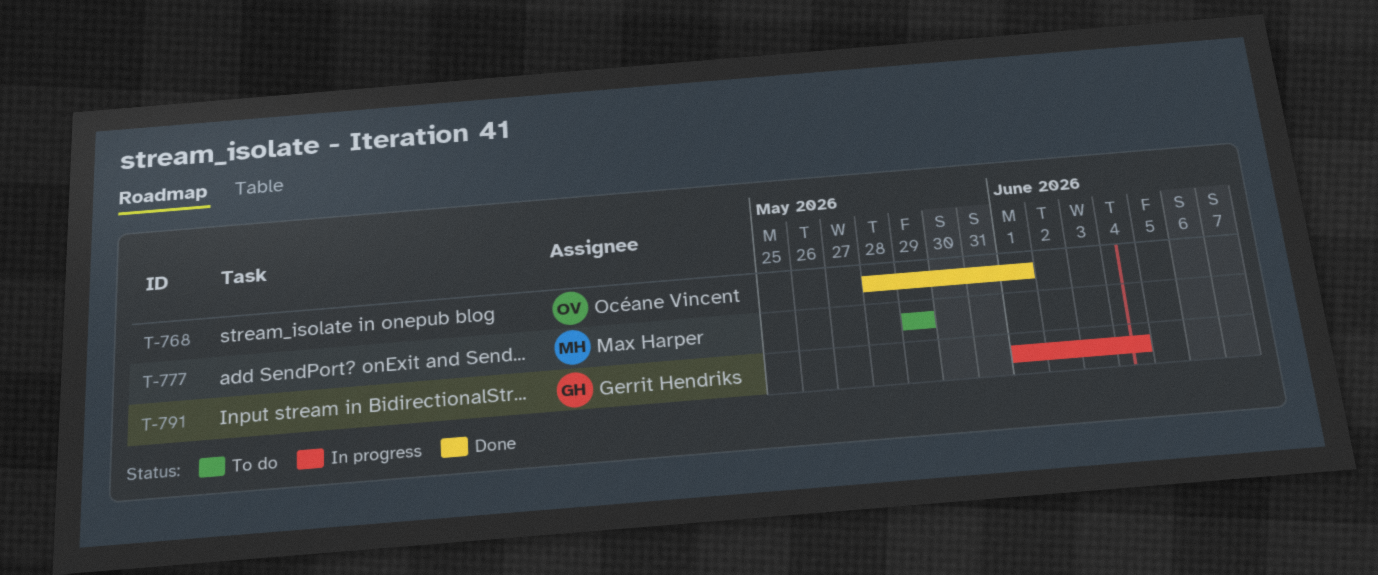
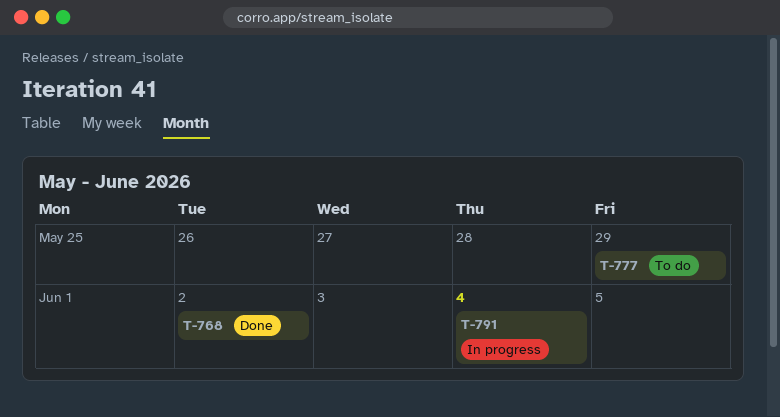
T-768, due: Jun 1 -> Jun 2

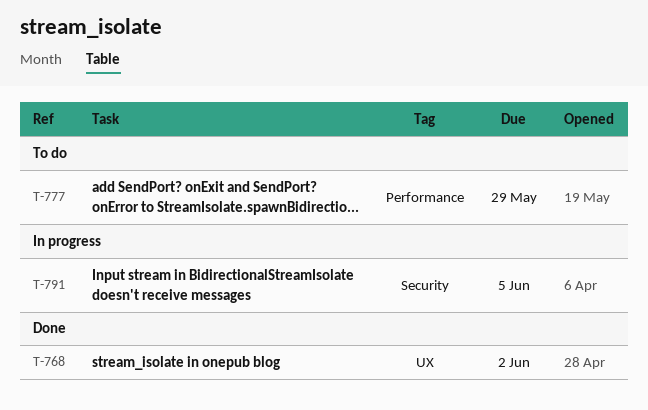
T-791, due: Jun 4 -> Jun 5

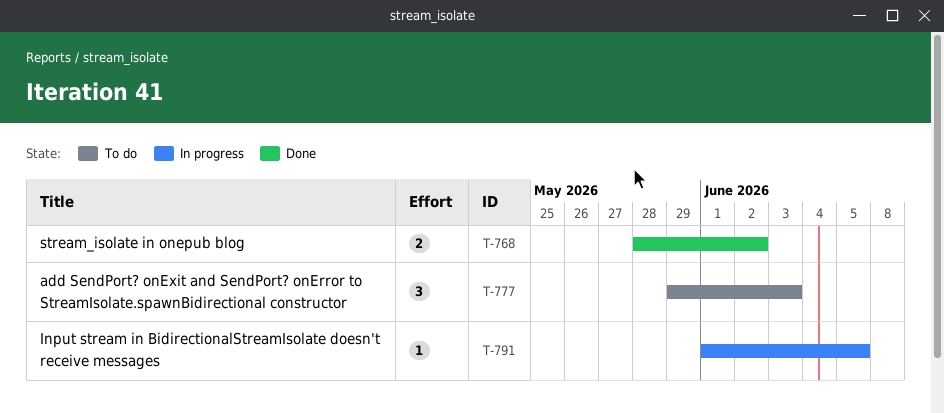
T-777, due: May 29 -> Jun 3

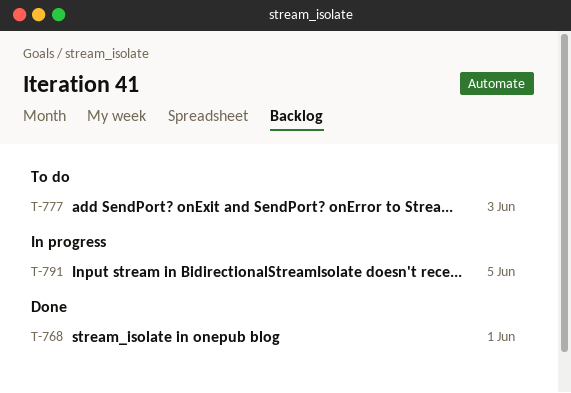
T-768, due: Jun 2 -> Jun 1

